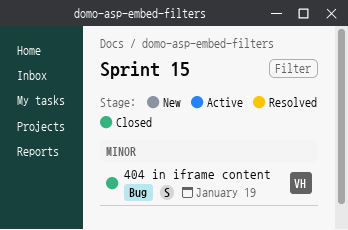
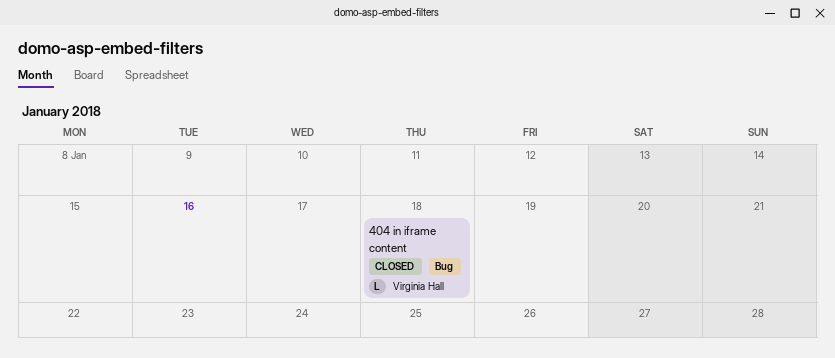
404 in iframe content, estimate: S -> L
404 in iframe content, due: Jan 19 -> Jan 18

